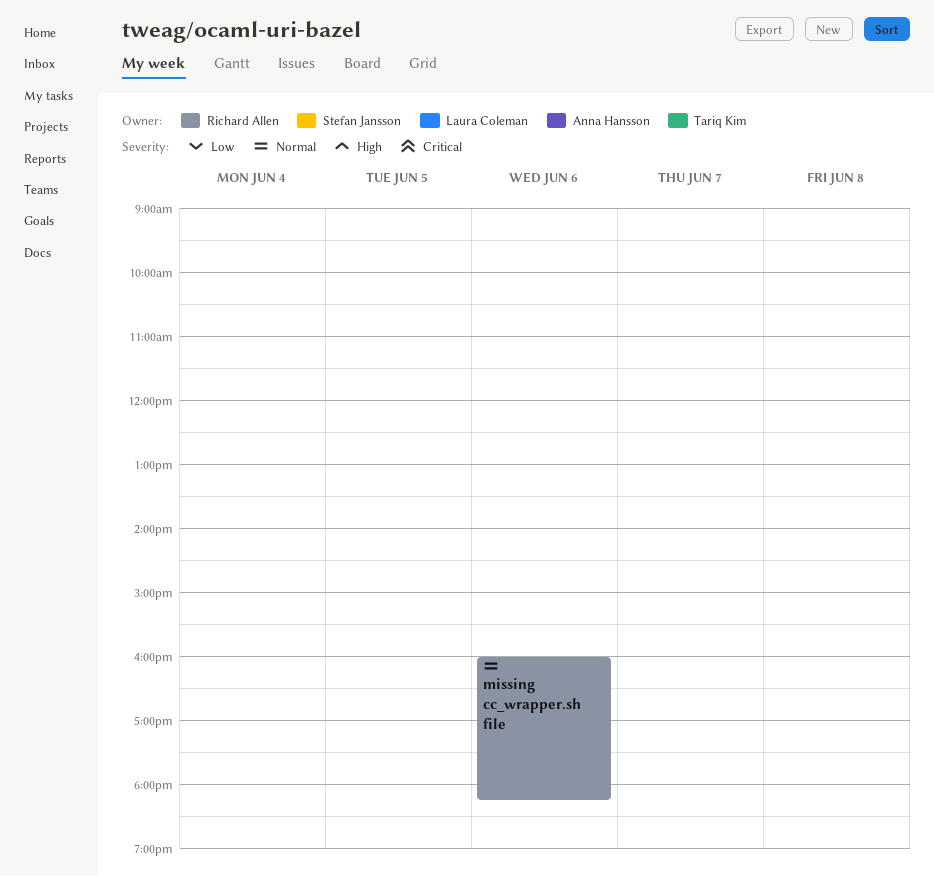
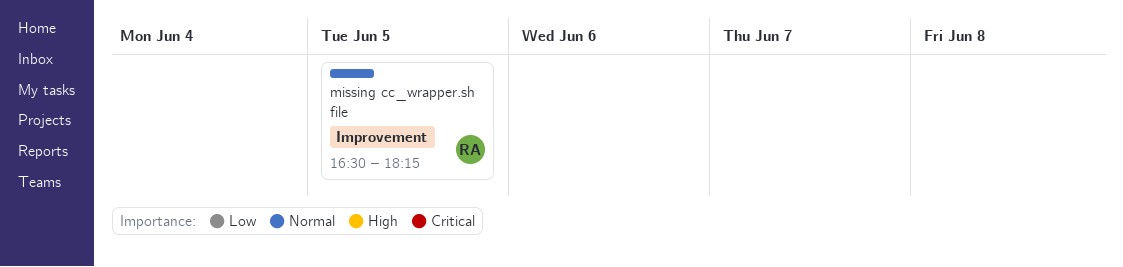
missing cc_wrapper.sh file, day: Jun 6 -> Jun 5
missing cc_wrapper.sh file, begins: 16:00 -> 16:30

